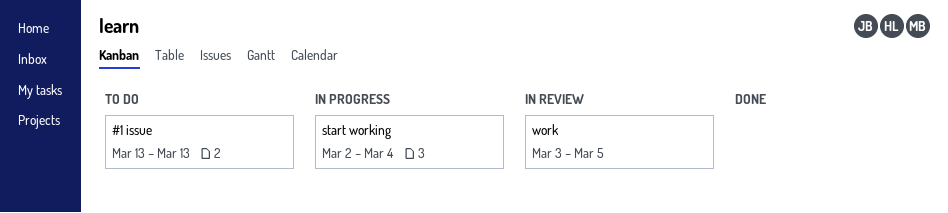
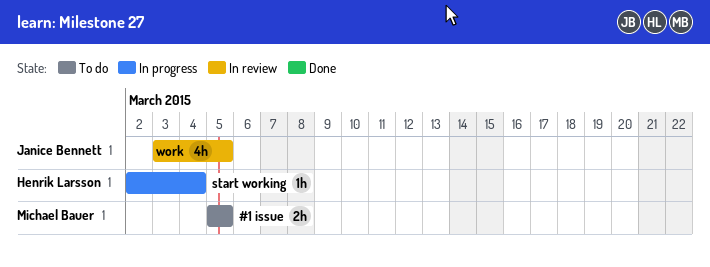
#1 issue, start: Mar 13 -> Mar 5
#1 issue, due: Mar 13 -> Mar 5

